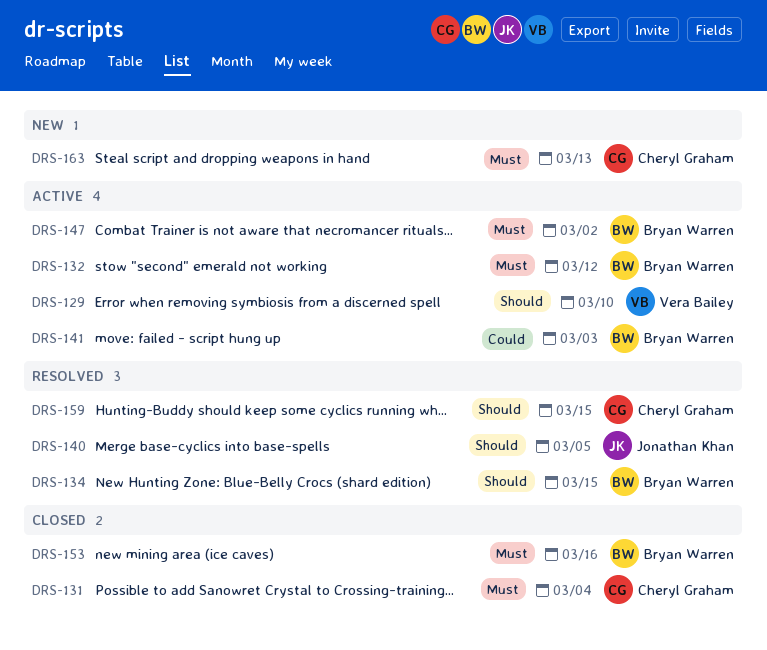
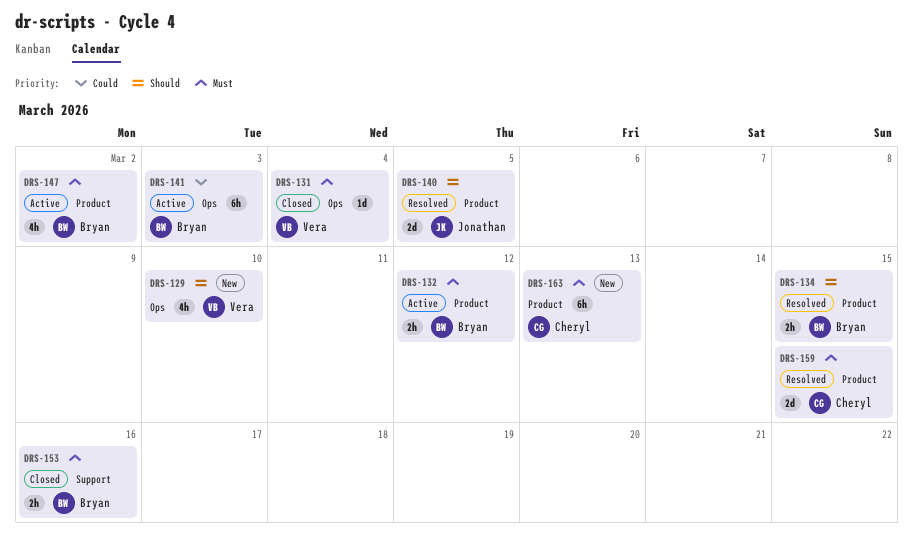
DRS-129, status: Active -> New
DRS-131, owner: Cheryl Graham -> Vera Bailey
DRS-159, priority: Should -> Must

